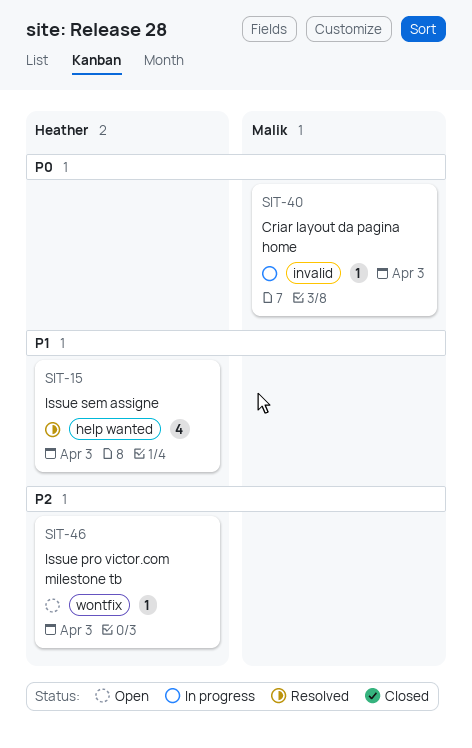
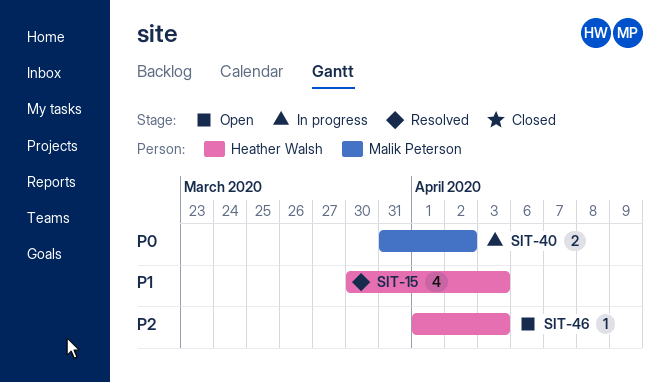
SIT-40, estimate: 1 -> 2
SIT-40, due: Apr 3 -> Apr 2

